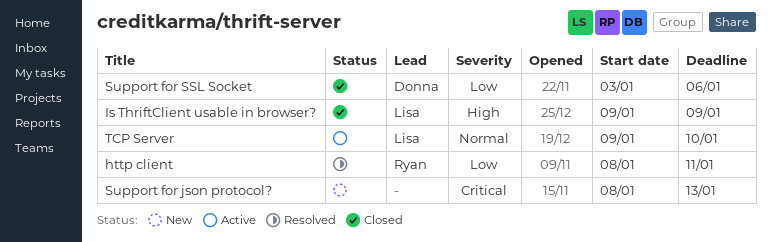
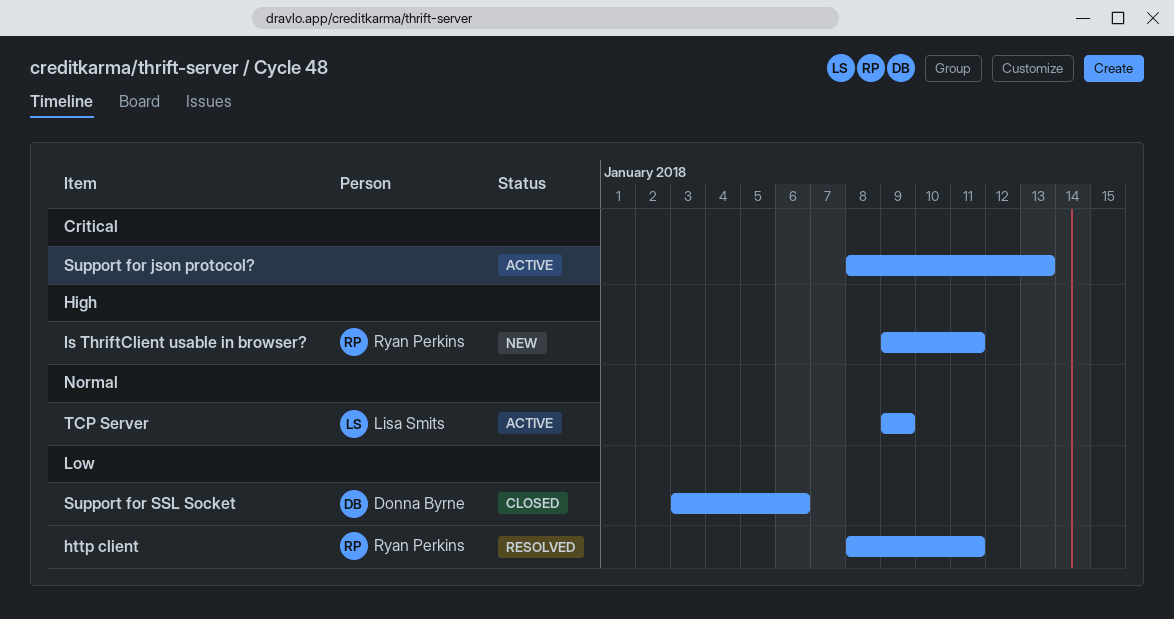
Is ThriftClient usable in browser?, status: Closed -> New
Is ThriftClient usable in browser?, owner: Lisa Smits -> Ryan Perkins
Is ThriftClient usable in browser?, due: Jan 9 -> Jan 11
Support for json protocol?, status: New -> Active
TCP Server, due: Jan 10 -> Jan 9

